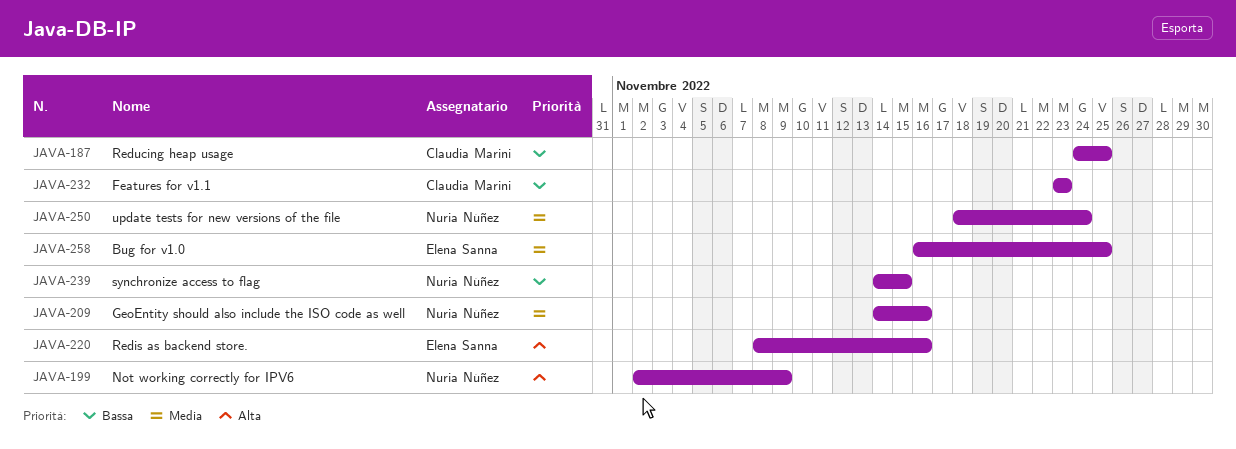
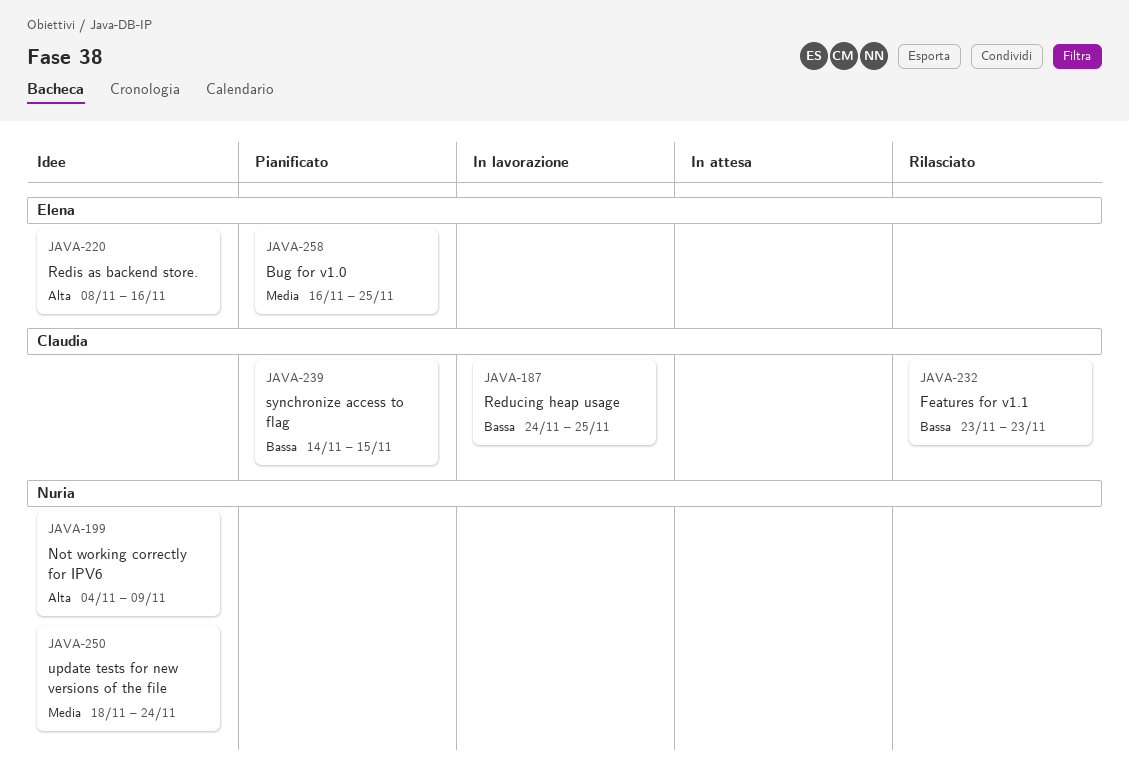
JAVA-199, start: Nov 2 -> Nov 4
JAVA-209: present -> none
JAVA-239, owner: Nuria Núñez -> Claudia Marini

